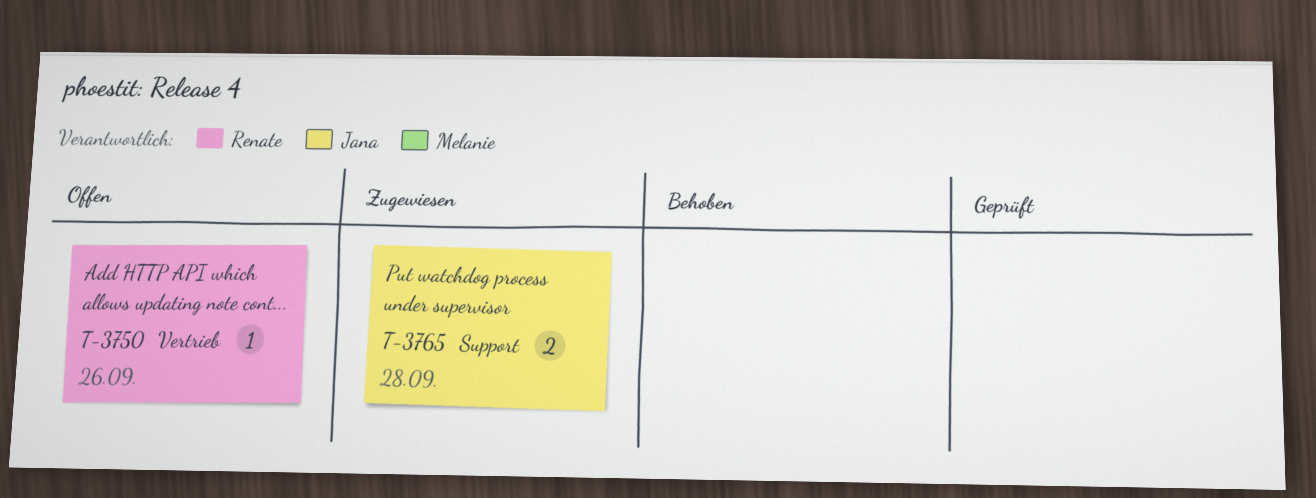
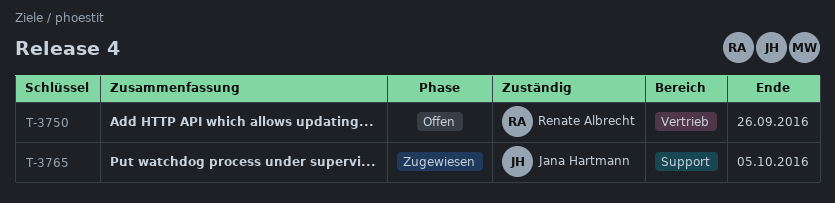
T-3765, due: Sep 28 -> Oct 5

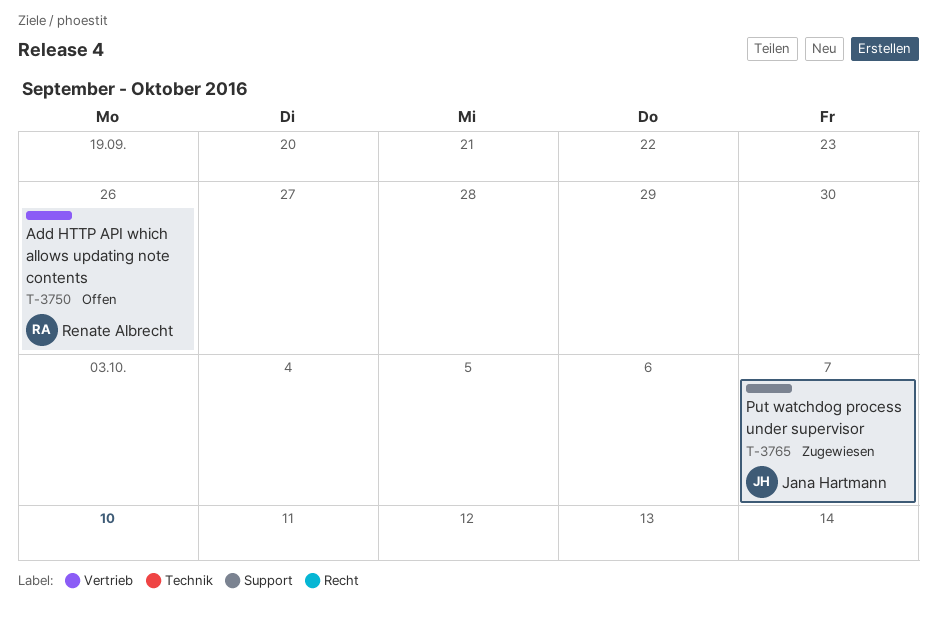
T-3765, due: Oct 5 -> Oct 7

